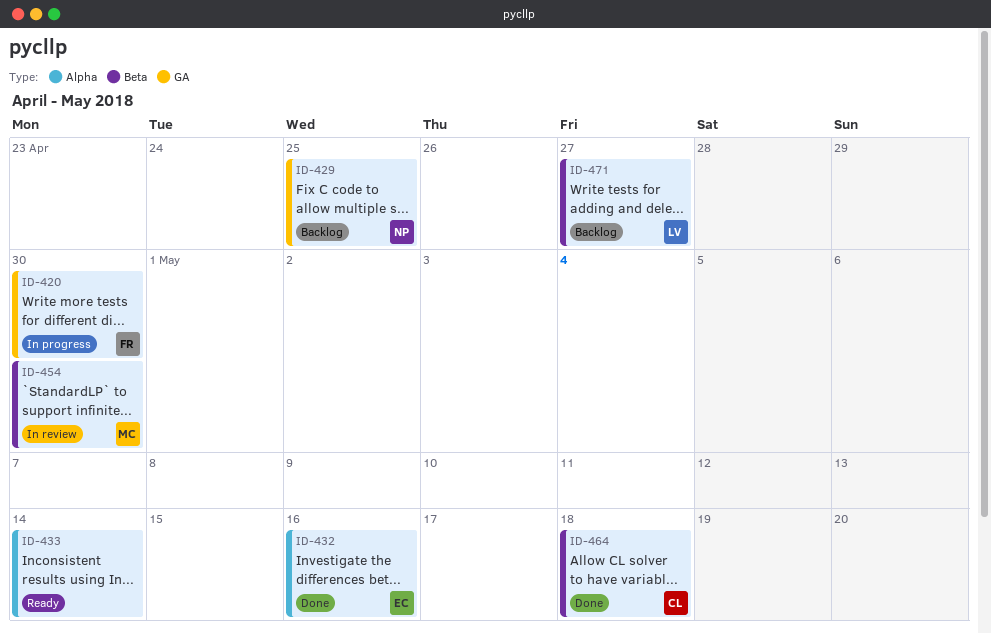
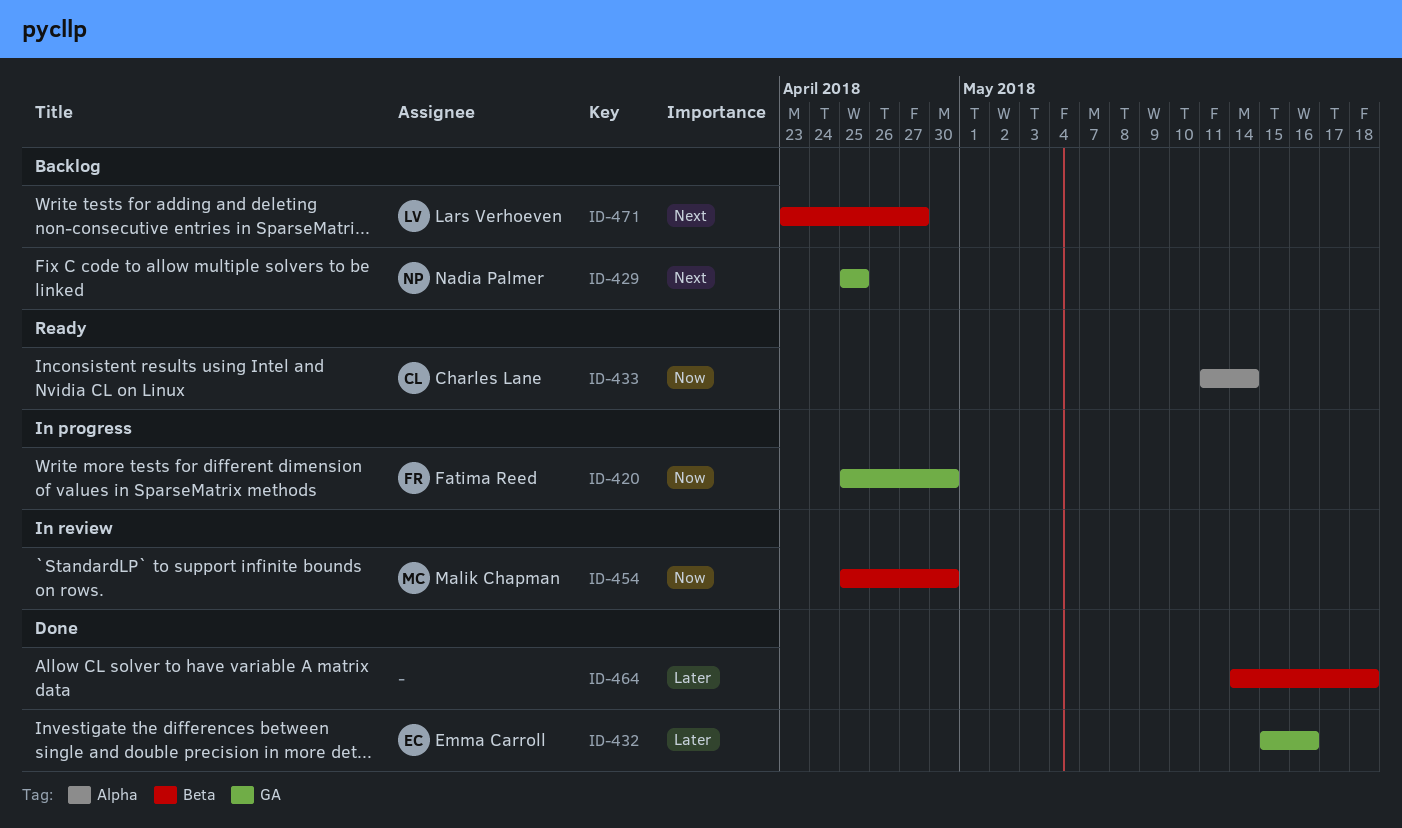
ID-432, label: Alpha -> GA
ID-433, owner: none -> Charles Lane
ID-464, owner: Charles Lane -> none

